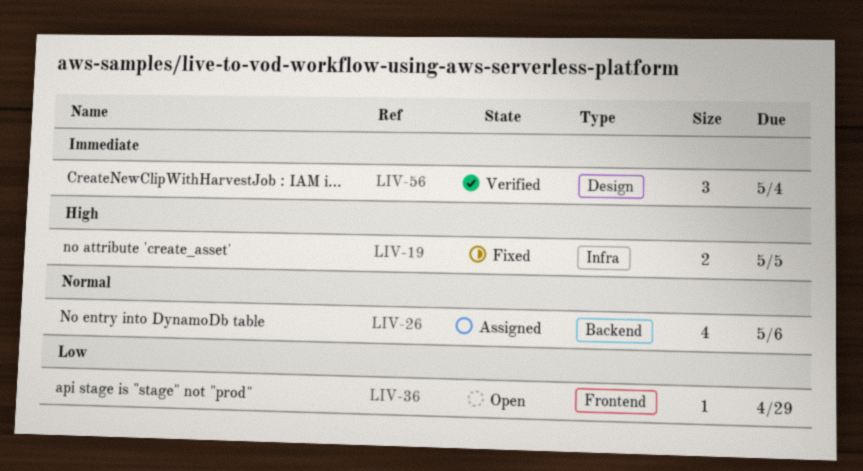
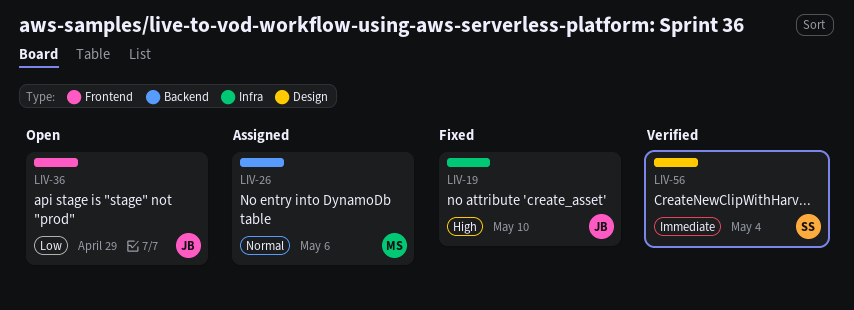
LIV-19, due: May 5 -> May 10

